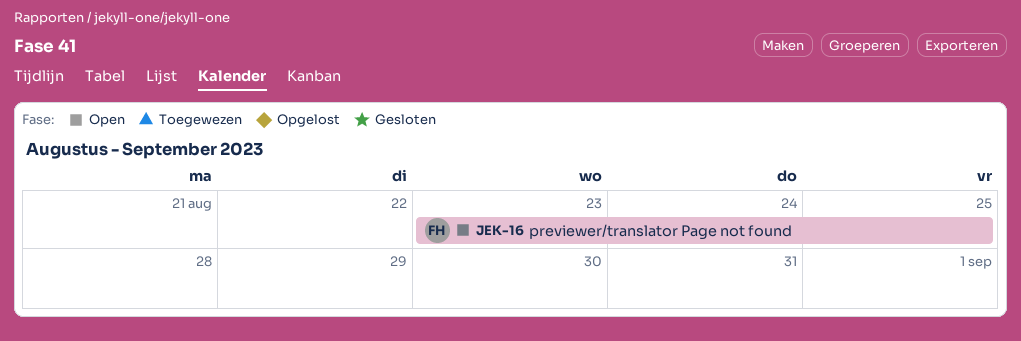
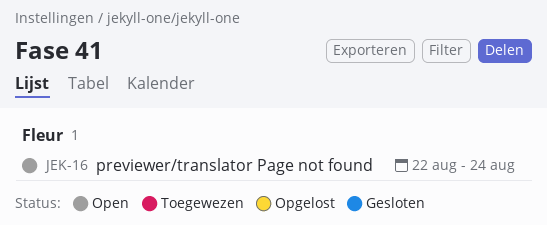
JEK-16, start: Aug 23 -> Aug 22
JEK-16, due: Aug 25 -> Aug 24

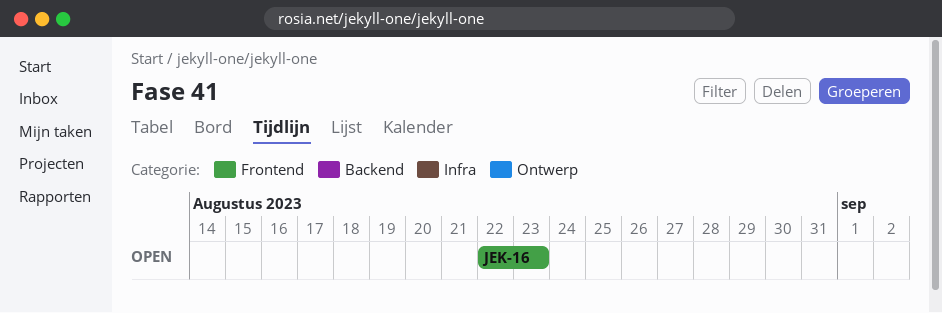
JEK-16, due: Aug 24 -> Aug 23

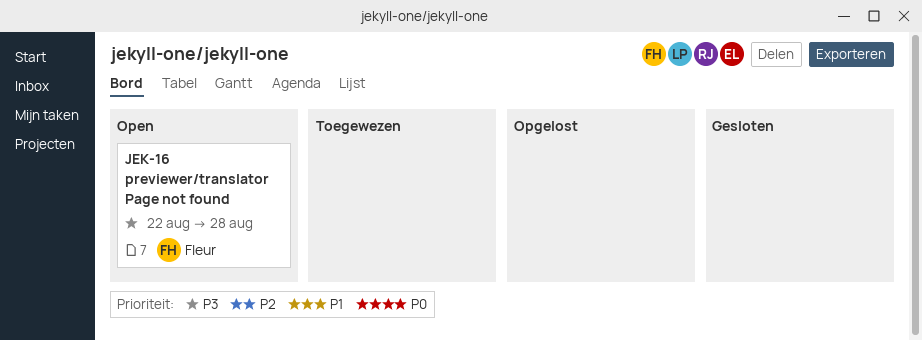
JEK-16, due: Aug 23 -> Aug 28

